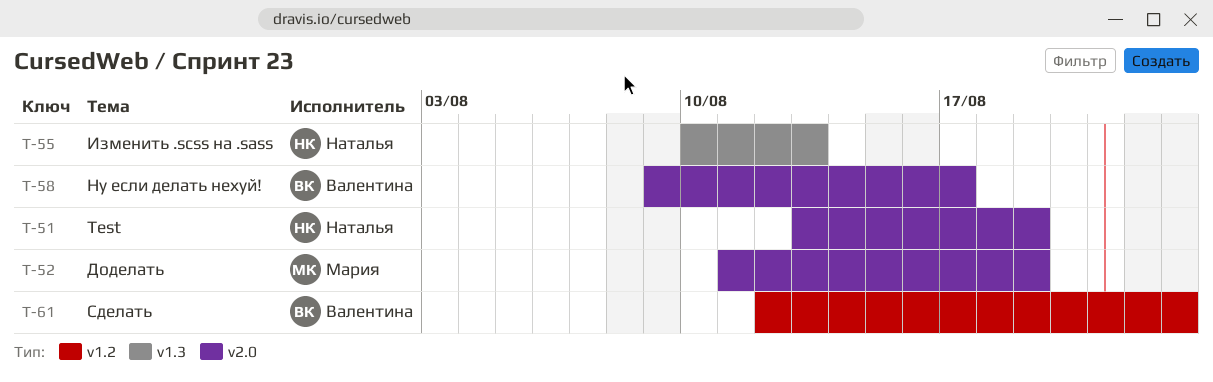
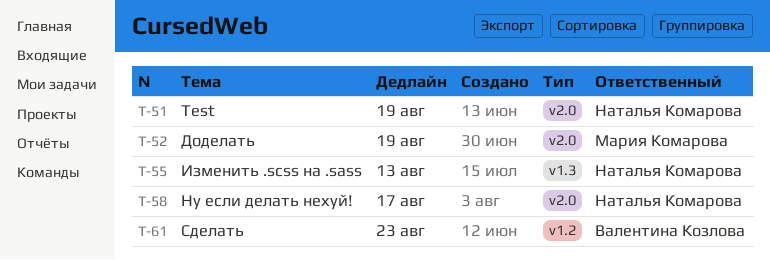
T-58, owner: Валентина Козлова -> Наталья Комарова

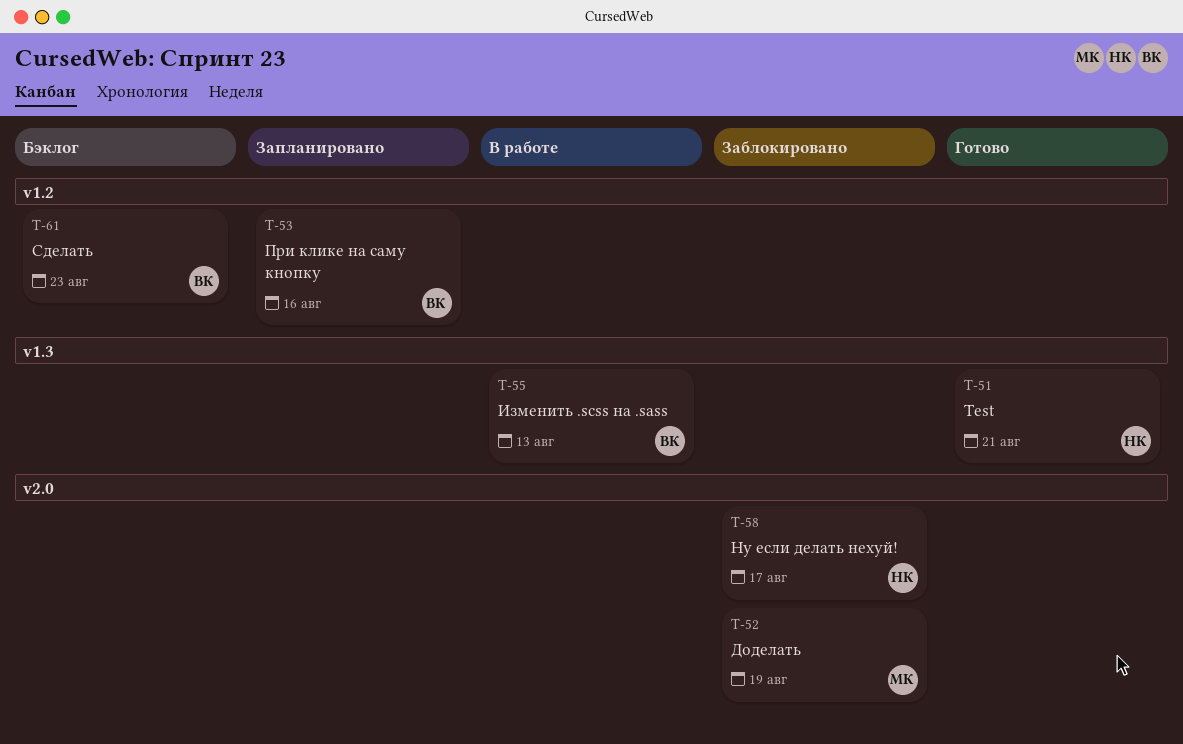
T-51, label: v2.0 -> v1.3
T-51, due: Aug 19 -> Aug 21
T-53: none -> present
T-55, owner: Наталья Комарова -> Валентина Козлова

